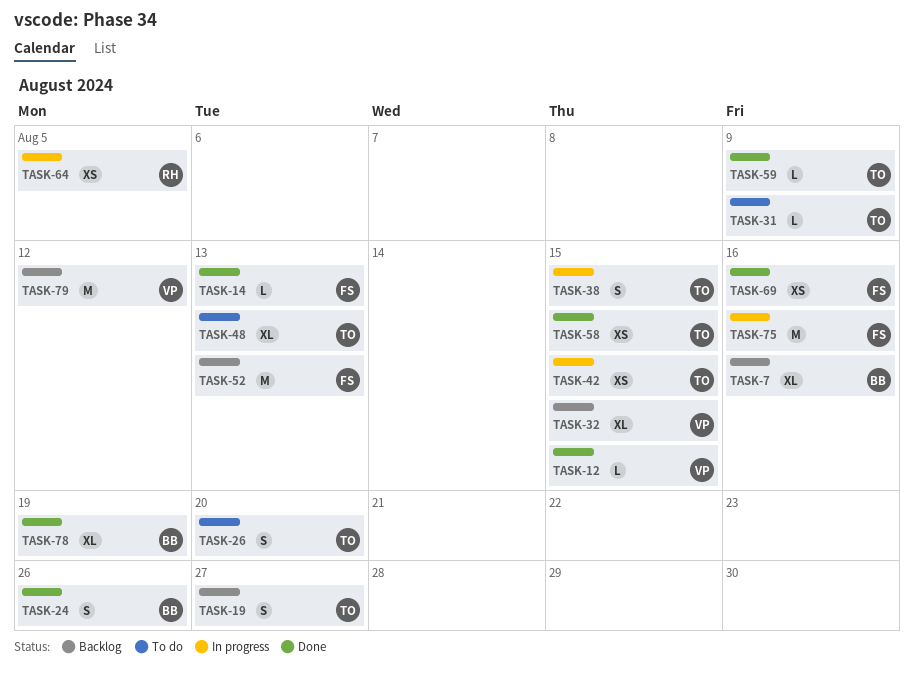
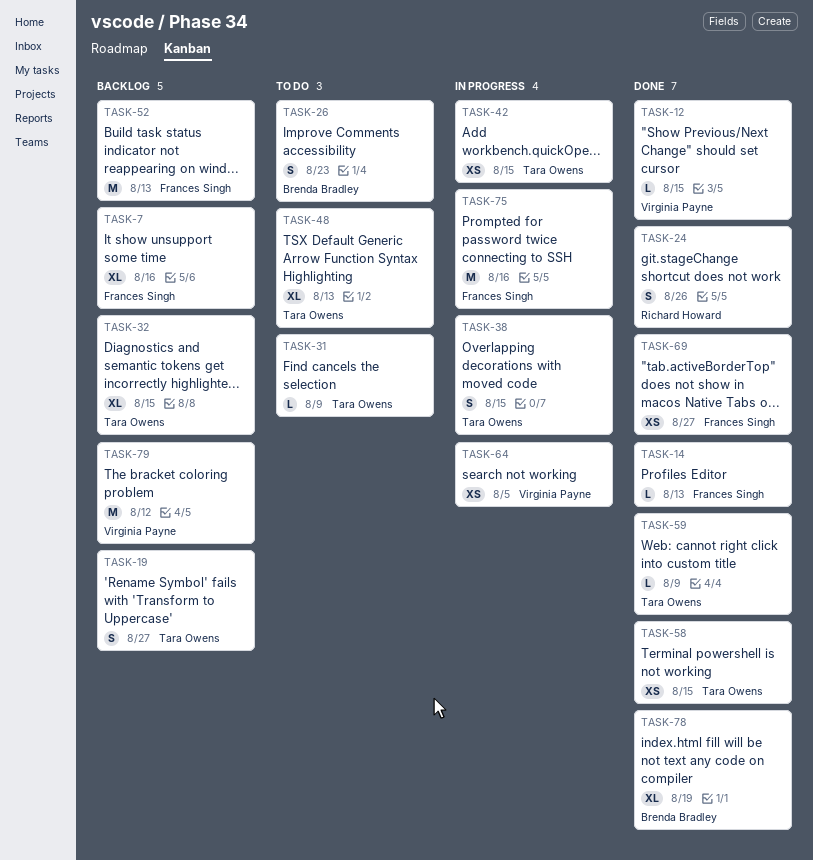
TASK-7, owner: Brenda Bradley -> Frances Singh
TASK-24, owner: Brenda Bradley -> Richard Howard
TASK-26, owner: Tara Owens -> Brenda Bradley
TASK-26, due: Aug 20 -> Aug 23
TASK-32, owner: Virginia Payne -> Tara Owens
TASK-64, owner: Richard Howard -> Virginia Payne
TASK-69, due: Aug 16 -> Aug 27

